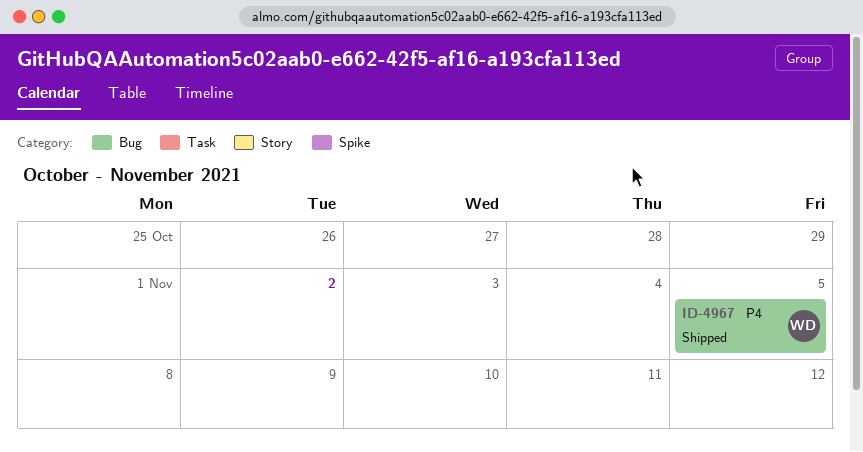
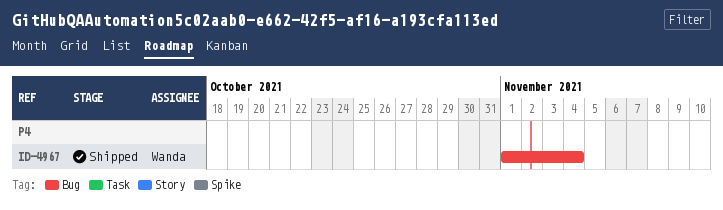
ID-4967, due: Nov 5 -> Nov 4

